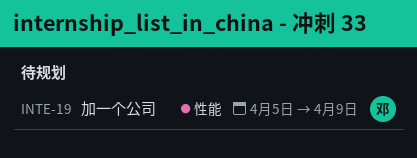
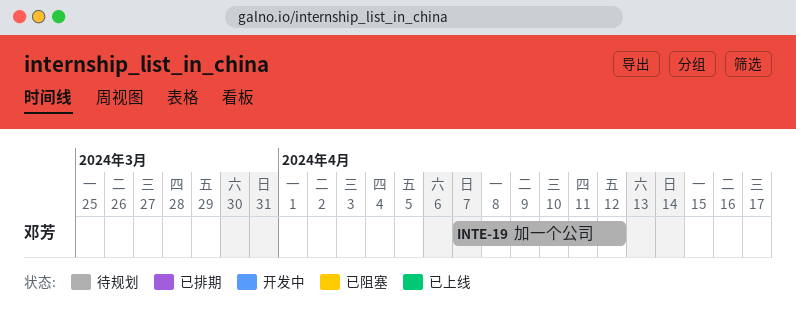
INTE-19, start: Apr 5 -> Apr 7
INTE-19, due: Apr 9 -> Apr 12

